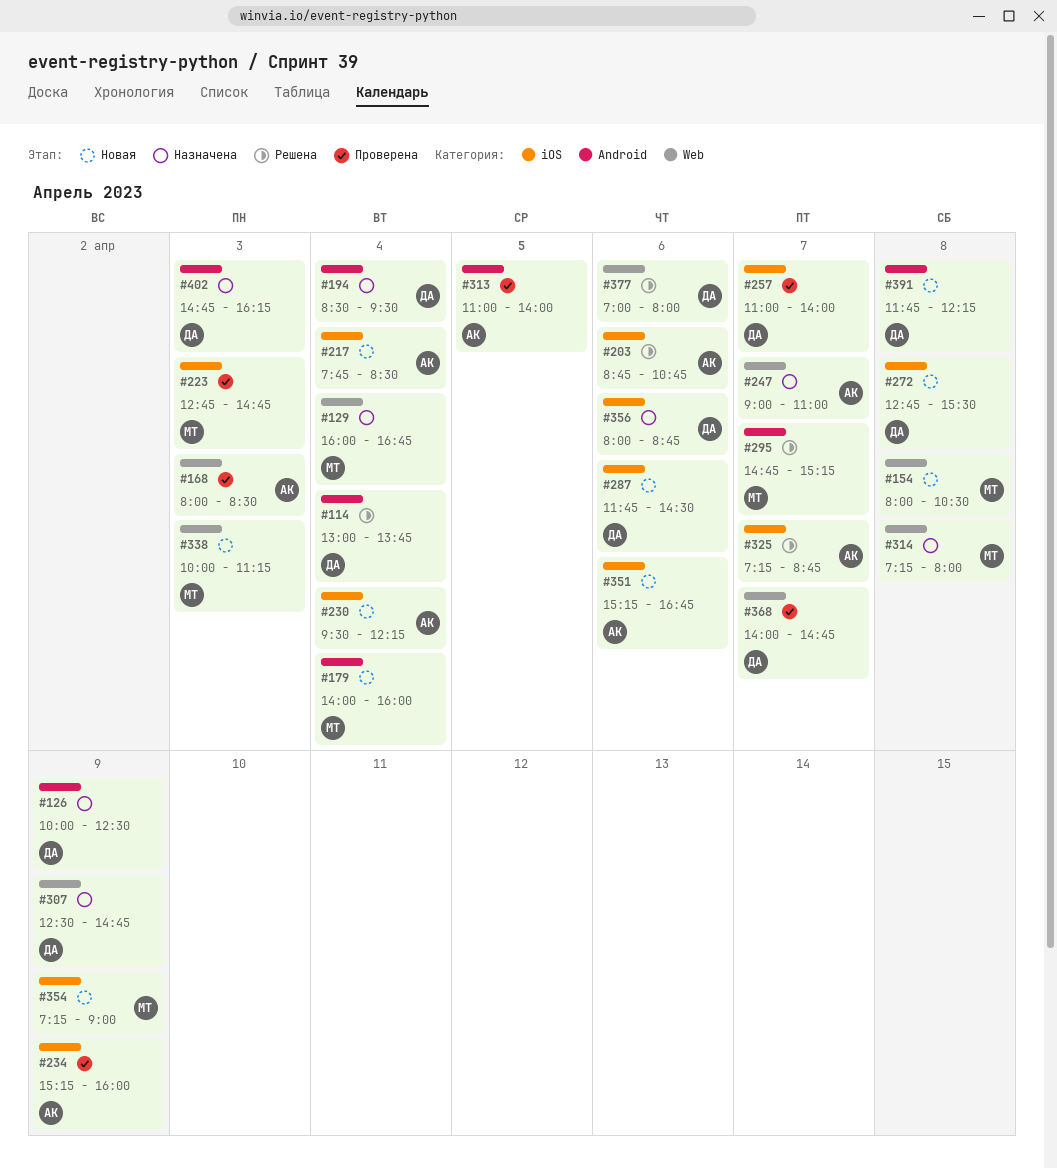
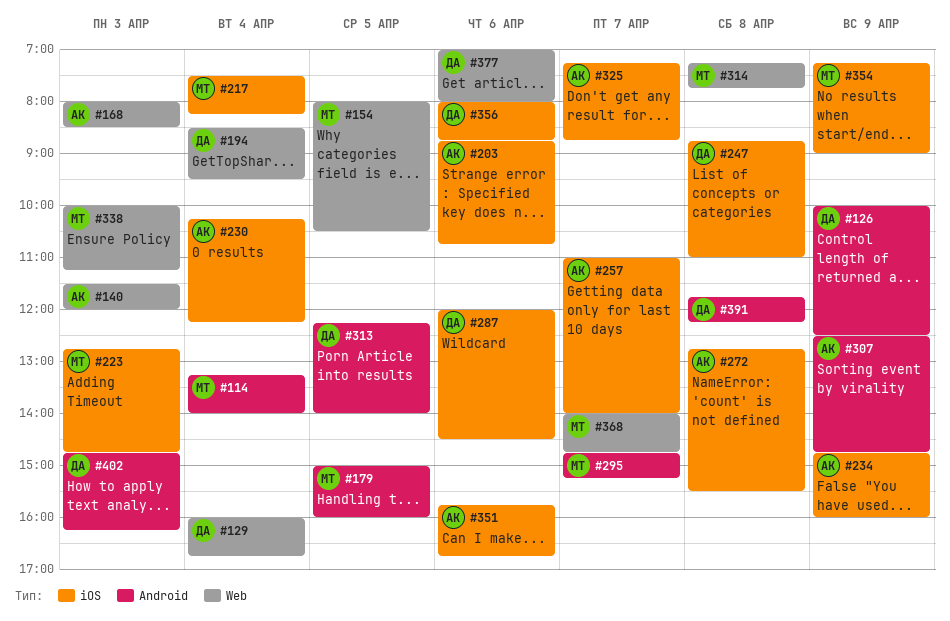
#114, owner: ДА -> МТ
#114, begins: 13:00 -> 13:15
#114, ends: 13:45 -> 14:00
#129, owner: МТ -> ДА
#140: none -> present
#154, day: Apr 8 -> Apr 5
#179, day: Apr 4 -> Apr 5
#179, begins: 14:00 -> 15:00
#194, label: Android -> Web
#217, owner: АК -> МТ
#217, begins: 07:45 -> 07:30
#217, ends: 08:30 -> 08:15
#230, begins: 09:30 -> 10:15
#234, begins: 15:15 -> 14:45
#247, owner: АК -> ДА
#247, label: Web -> iOS
#247, day: Apr 7 -> Apr 8
#247, begins: 09:00 -> 08:45
#257, owner: ДА -> АК
#272, owner: ДА -> АК
#287, begins: 11:45 -> 12:00
#307, owner: ДА -> АК
#307, label: Web -> Android
#313, owner: АК -> ДА
#313, begins: 11:00 -> 12:15
#314, ends: 08:00 -> 07:45
#351, begins: 15:15 -> 15:45
#368, owner: ДА -> МТ

